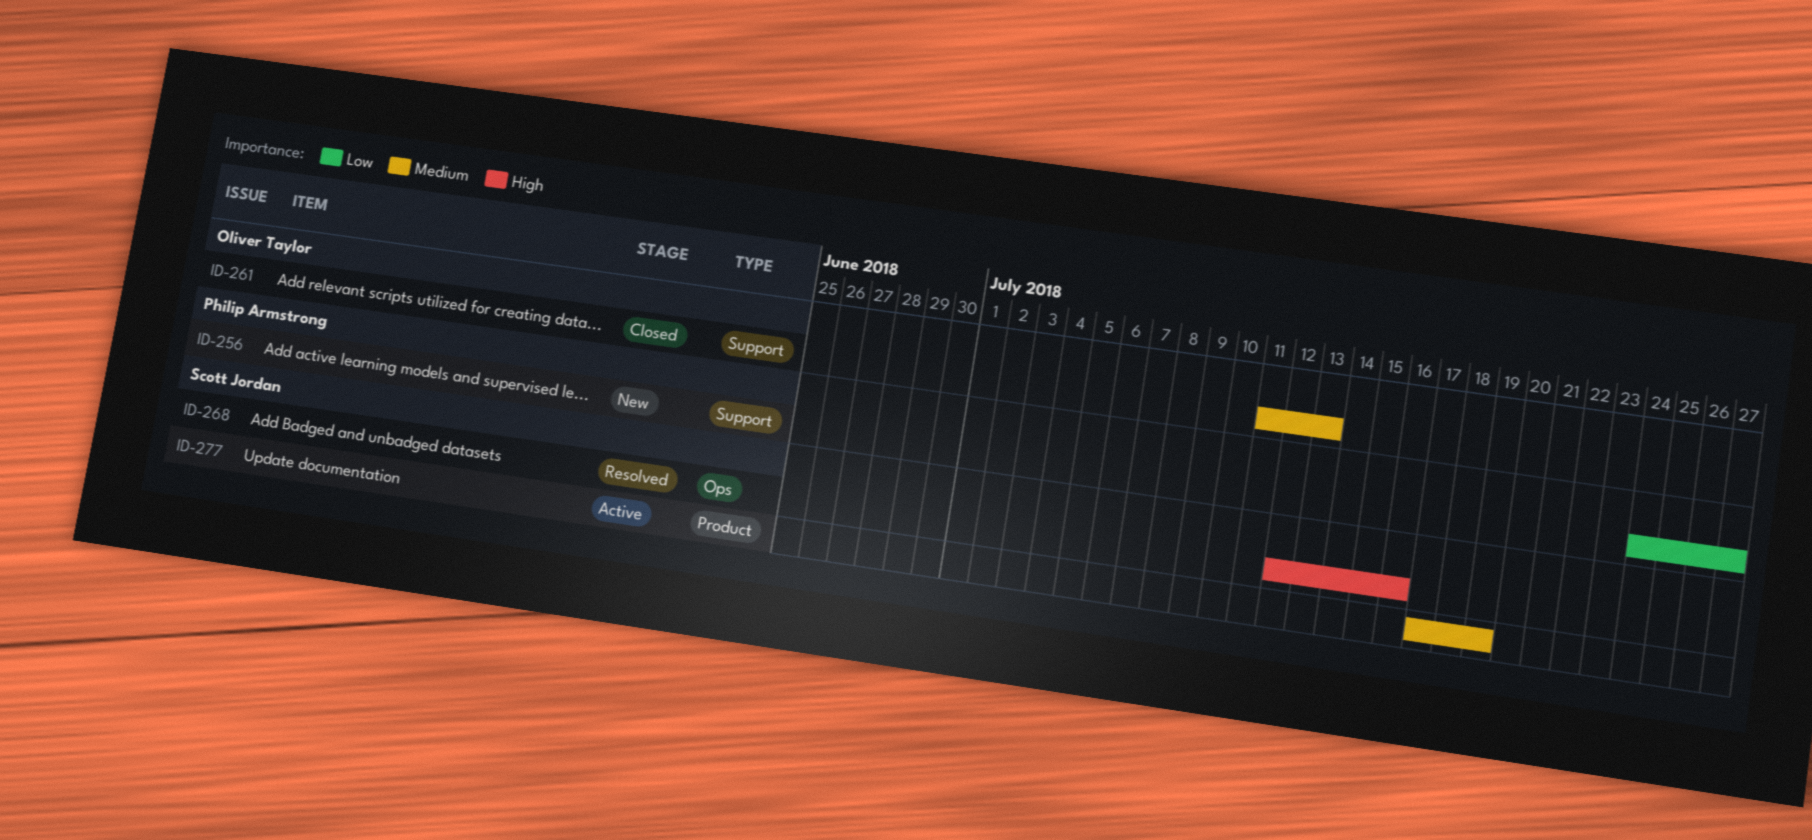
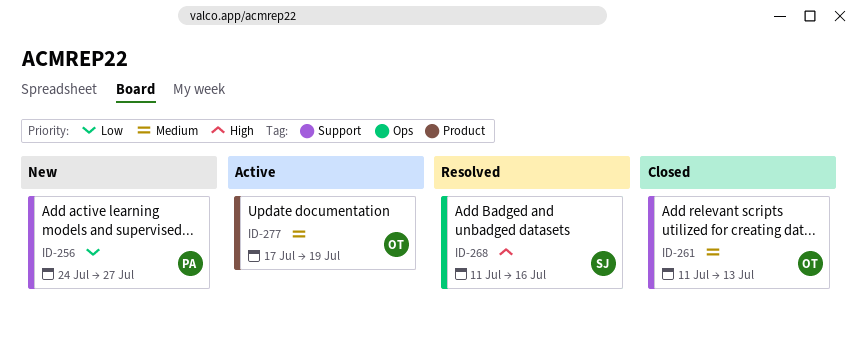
ID-268, start: Jul 12 -> Jul 11
ID-277, owner: Scott Jordan -> Oliver Taylor

